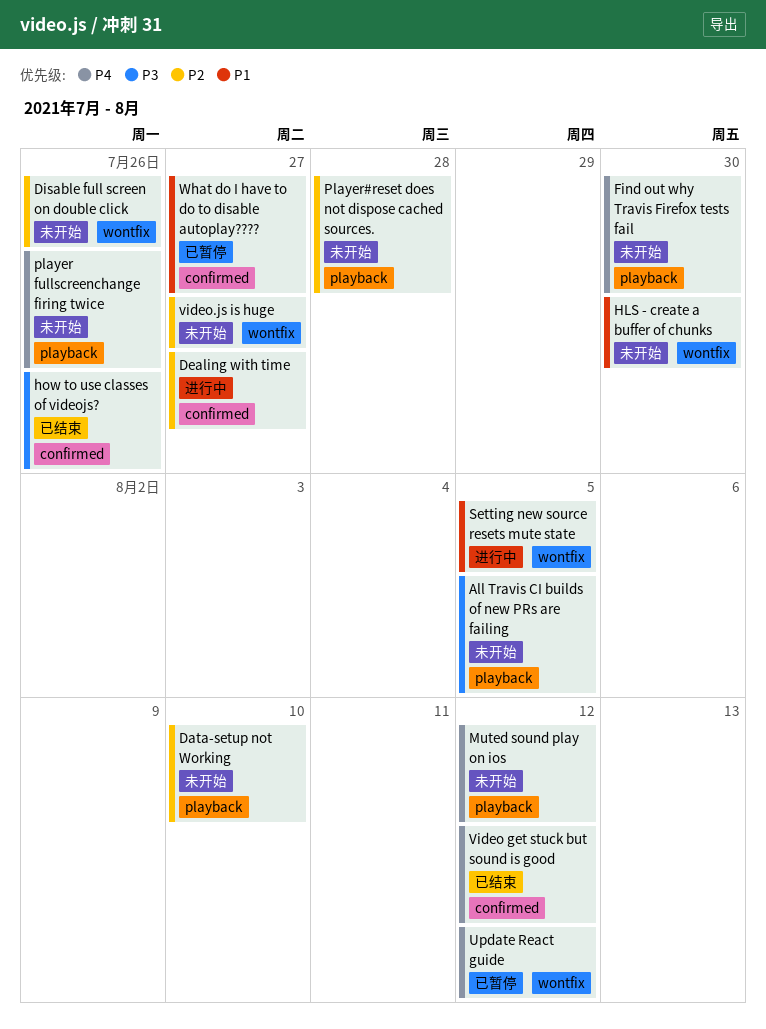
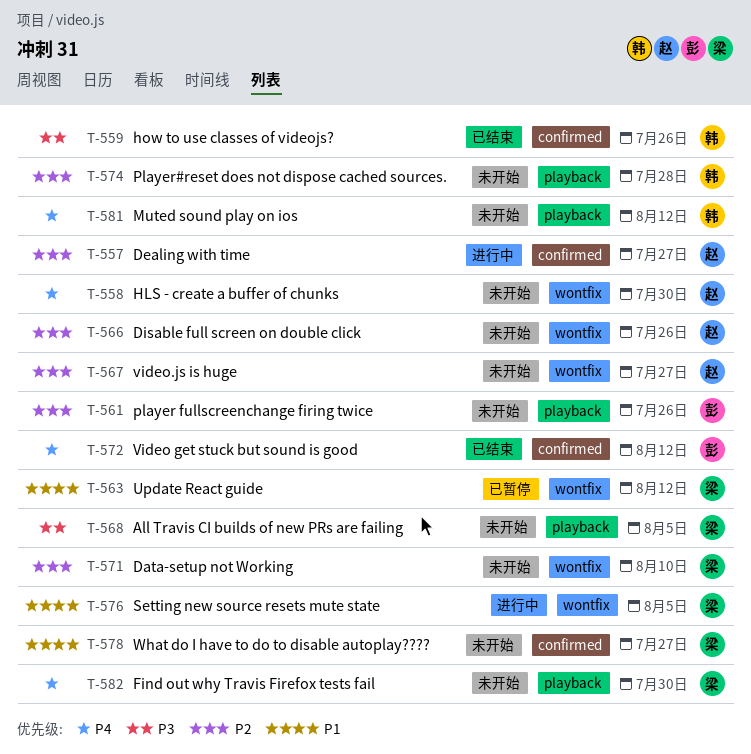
Data-setup not Working, label: playback -> wontfix
HLS - create a buffer of chunks, priority: P1 -> P4
player fullscreenchange firing twice, priority: P4 -> P2
Update React guide, priority: P4 -> P1
What do I have to do to disable autoplay????, status: 已暂停 -> 未开始

